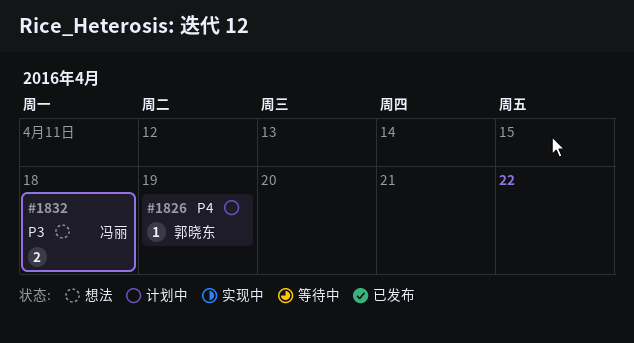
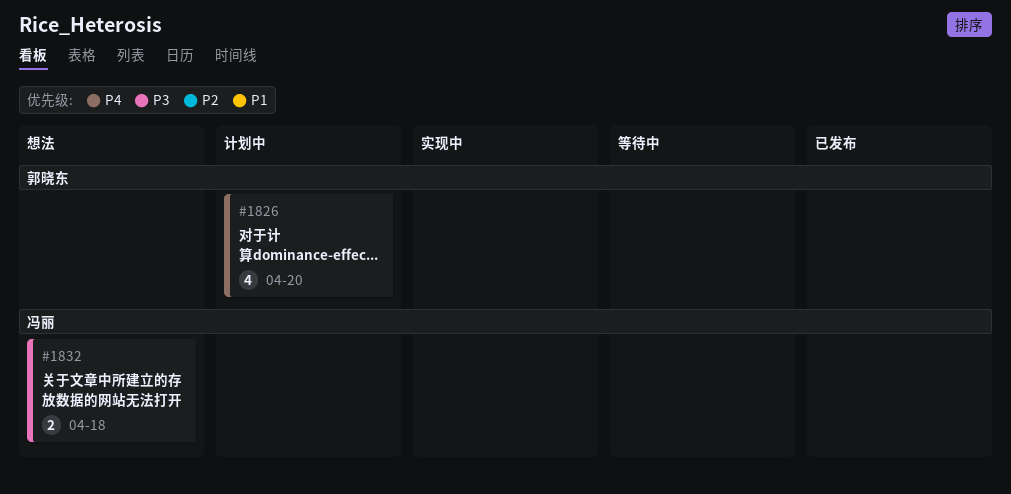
#1826, estimate: 1 -> 4
#1826, due: Apr 19 -> Apr 20

